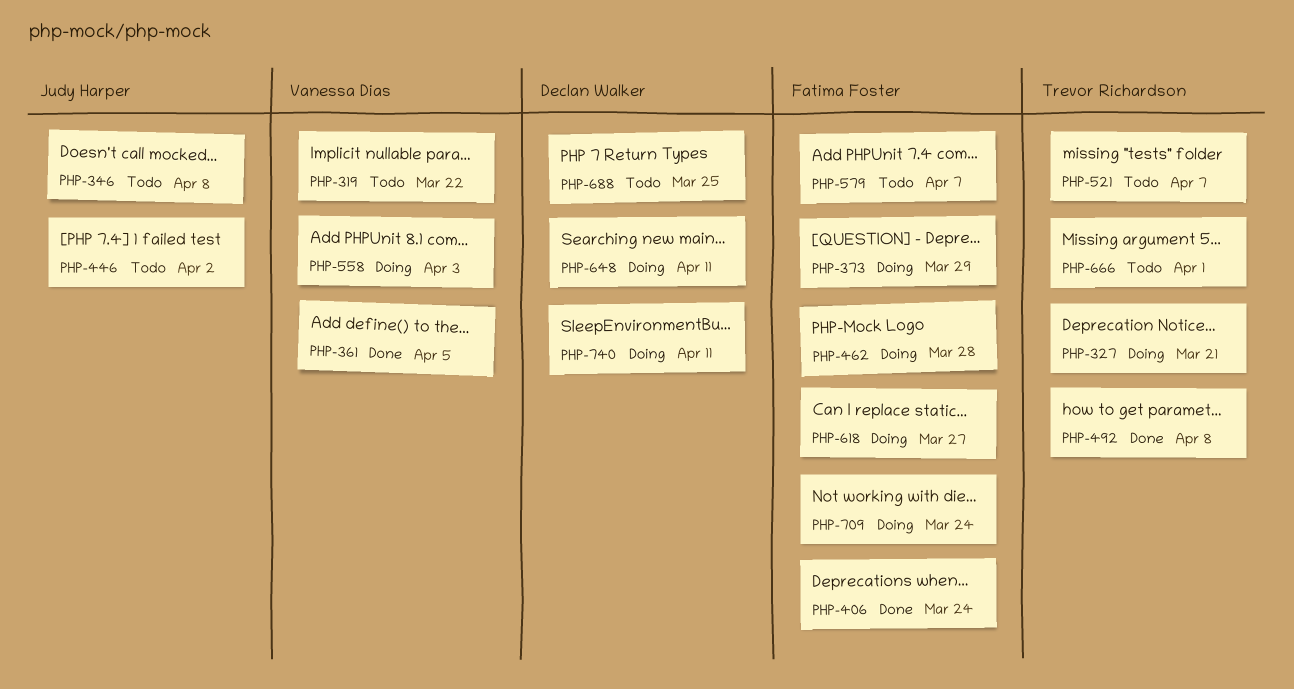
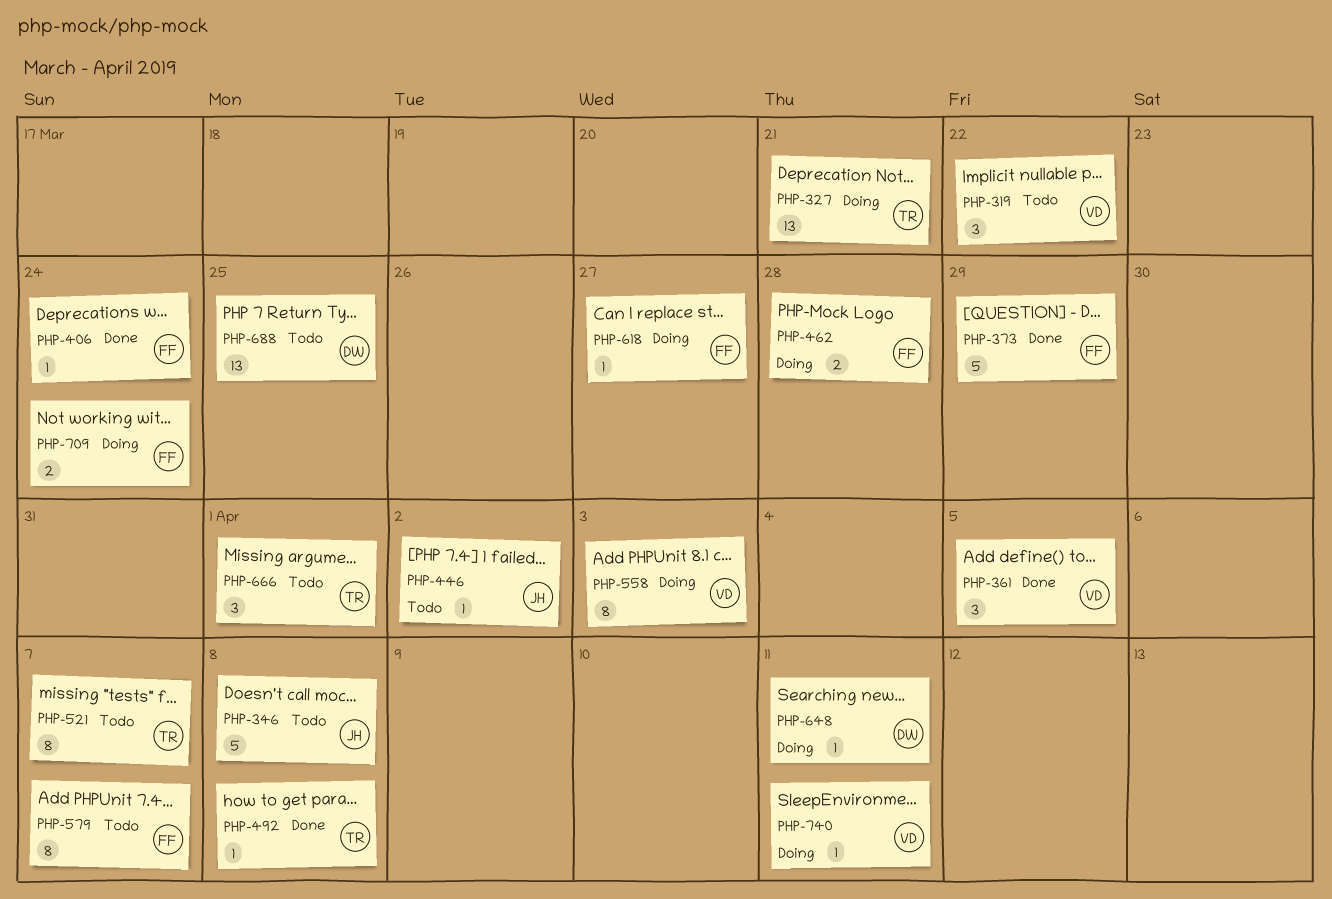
PHP-373, status: Doing -> Done
PHP-740, owner: Declan Walker -> Vanessa Dias

